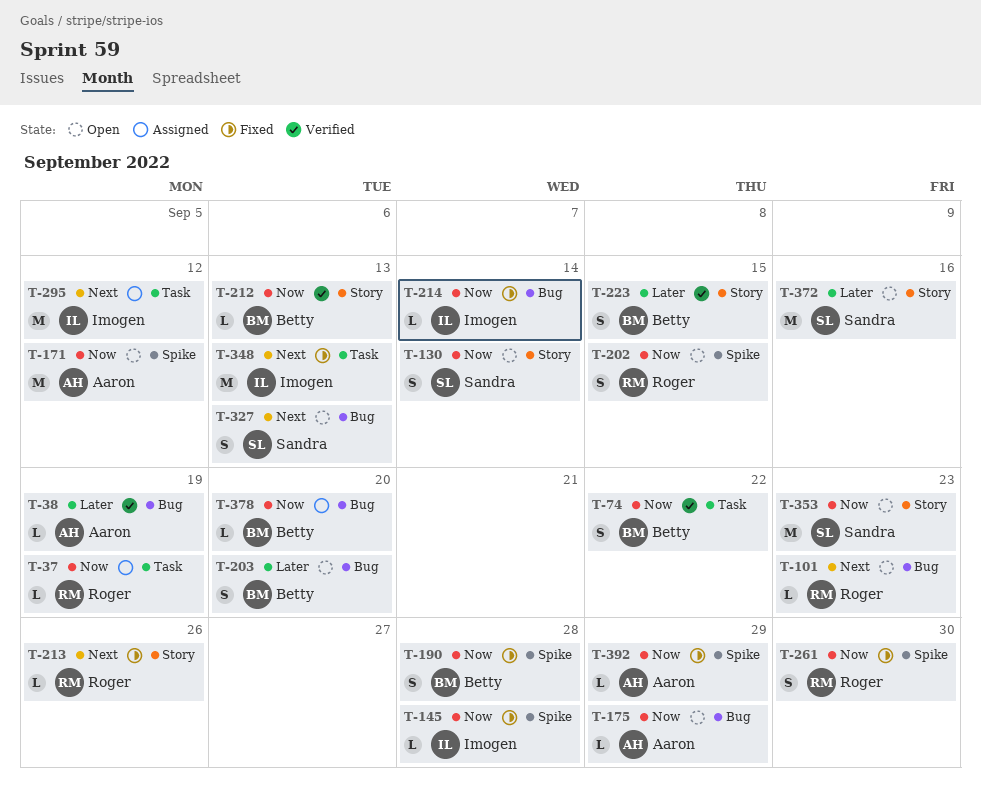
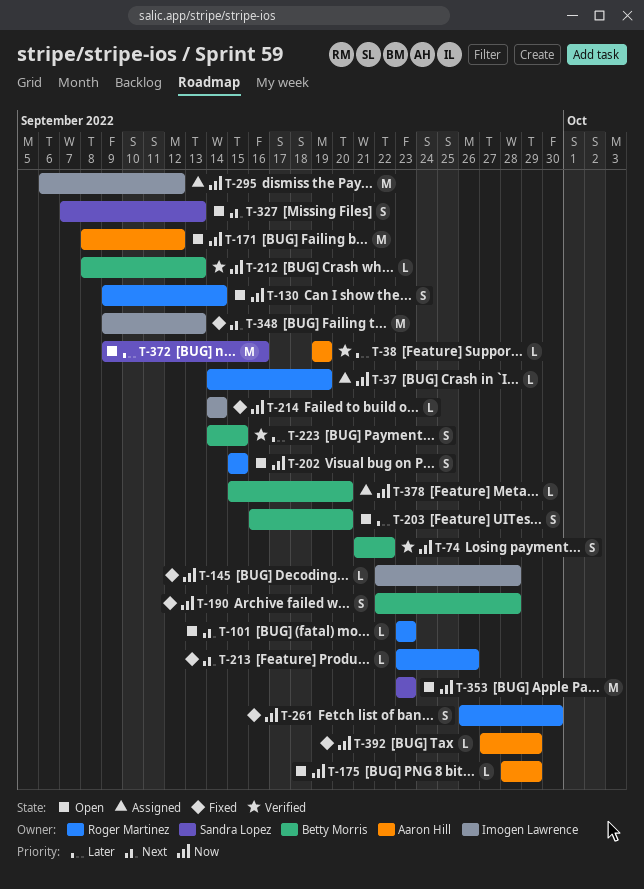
T-130, owner: Sandra Lopez -> Roger Martinez
T-295, priority: Next -> Now

